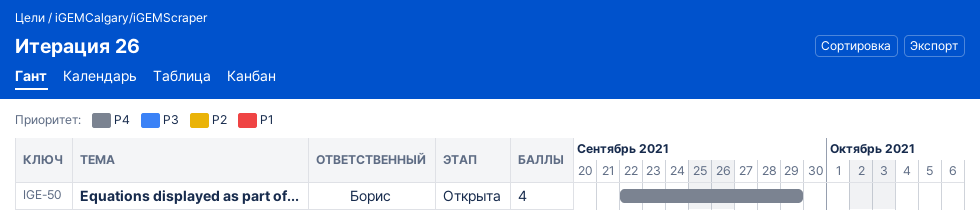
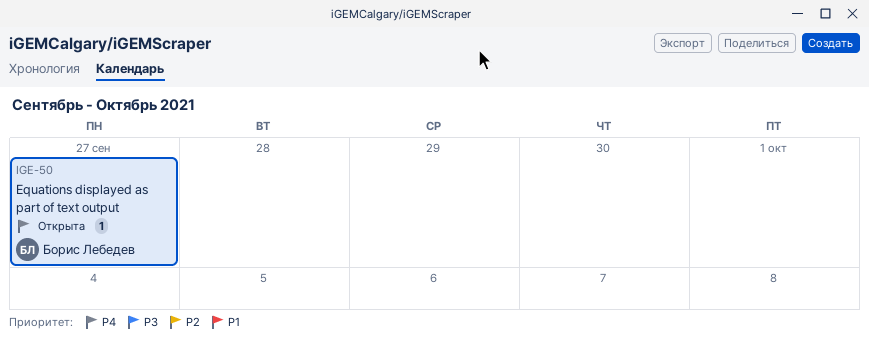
IGE-50, estimate: 4 -> 1
IGE-50, due: Sep 29 -> Sep 27

